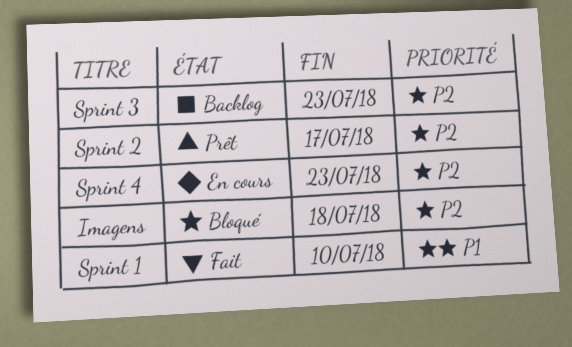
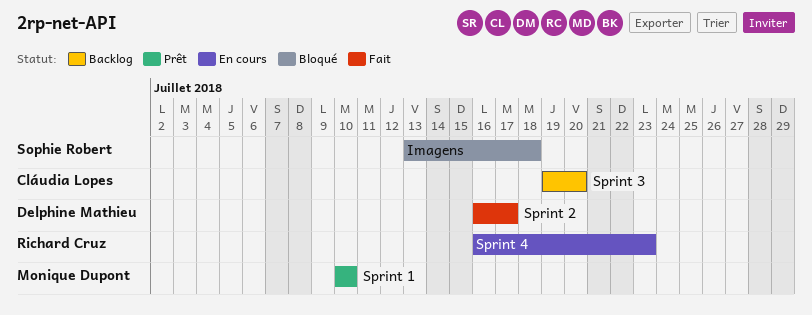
Sprint 1, status: Fait -> Prêt
Sprint 2, status: Prêt -> Fait
Sprint 3, due: Jul 23 -> Jul 20

